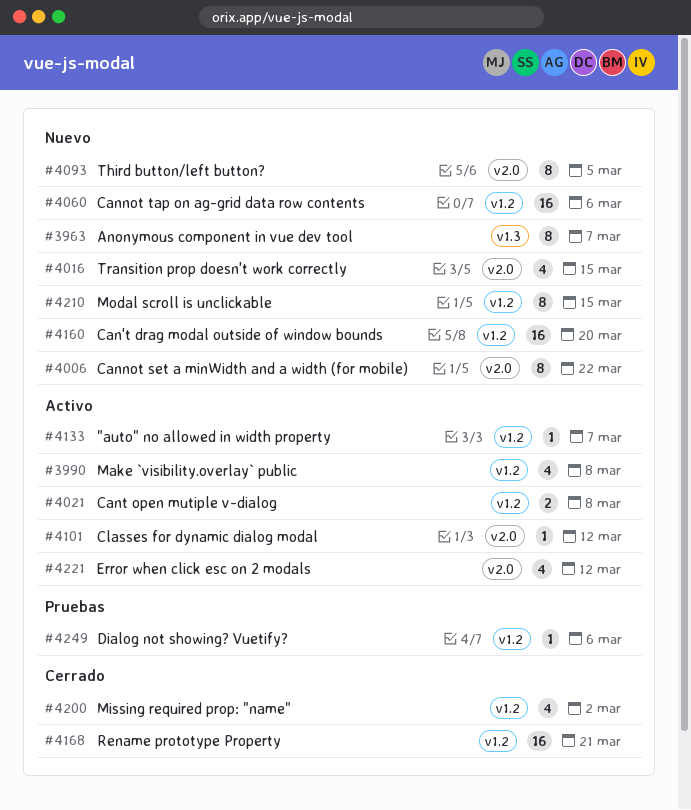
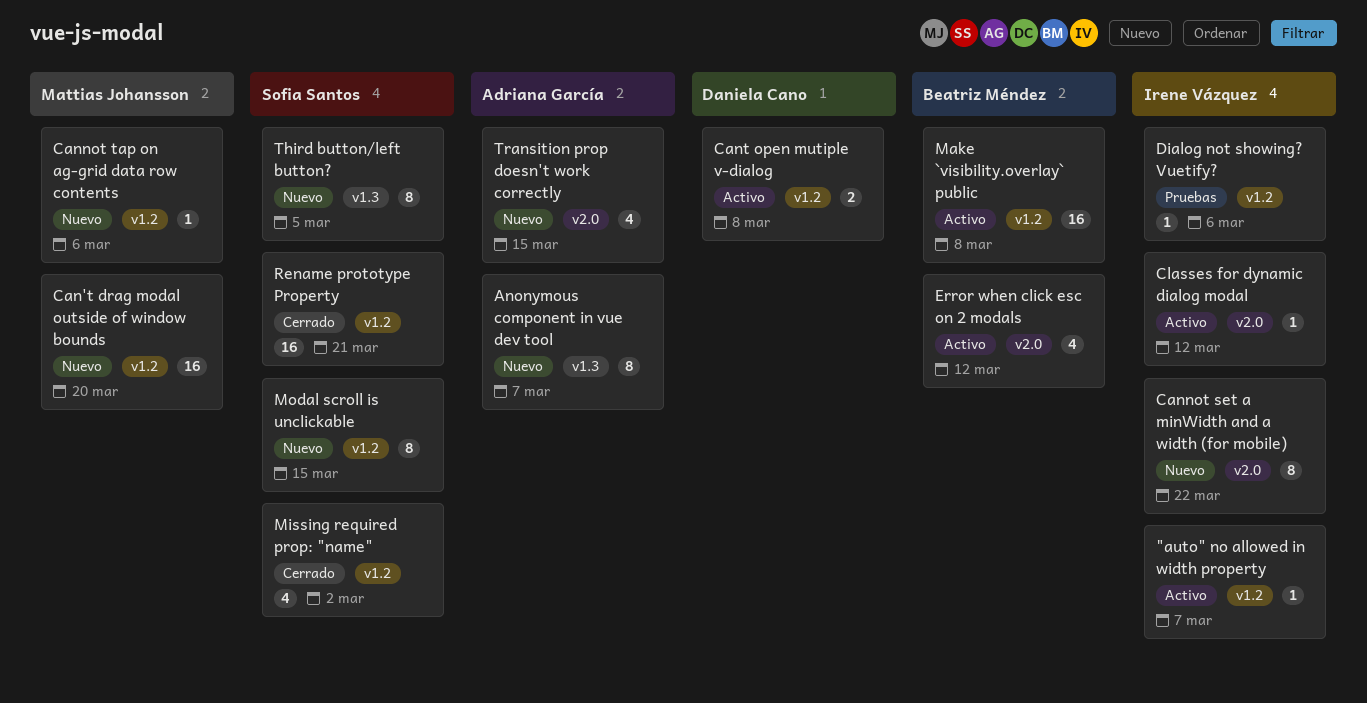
Cannot tap on ag-grid data row contents, estimate: 16 -> 1
Make `visibility.overlay` public, estimate: 4 -> 16
Third button/left button?, label: v2.0 -> v1.3

